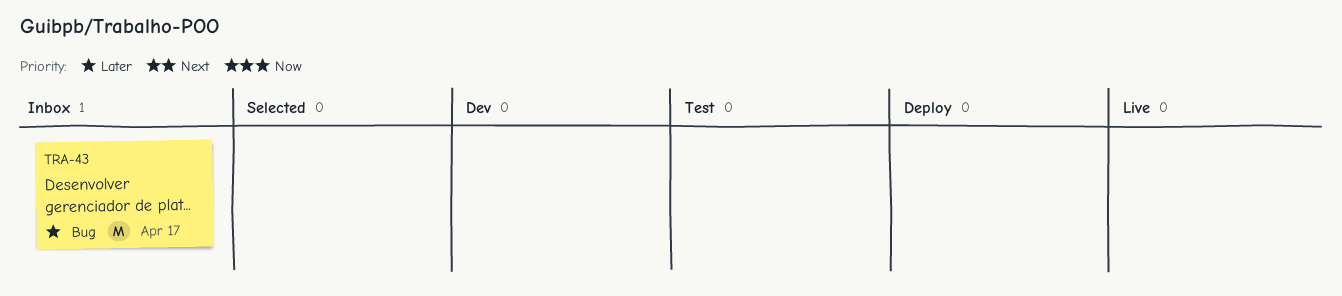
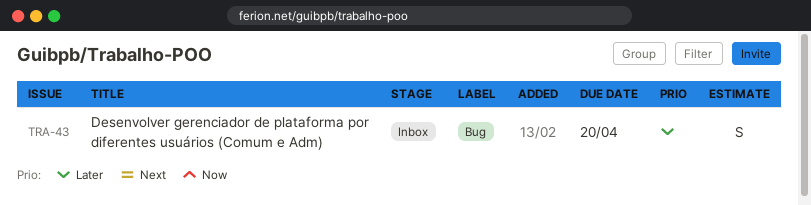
TRA-43, estimate: M -> S
TRA-43, due: Apr 17 -> Apr 20

